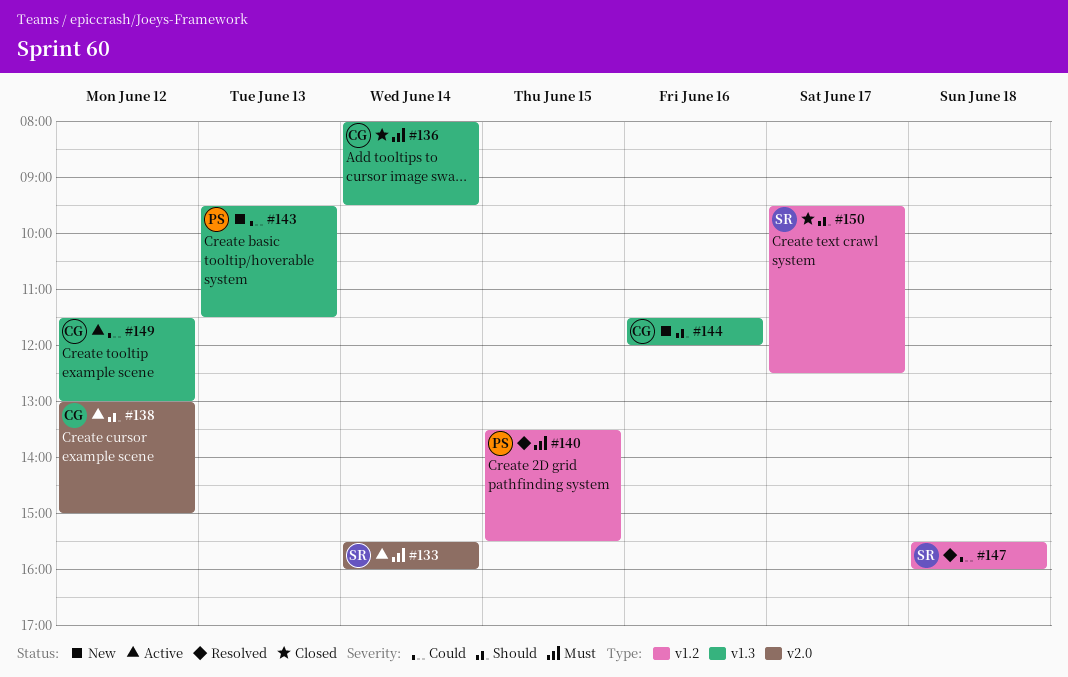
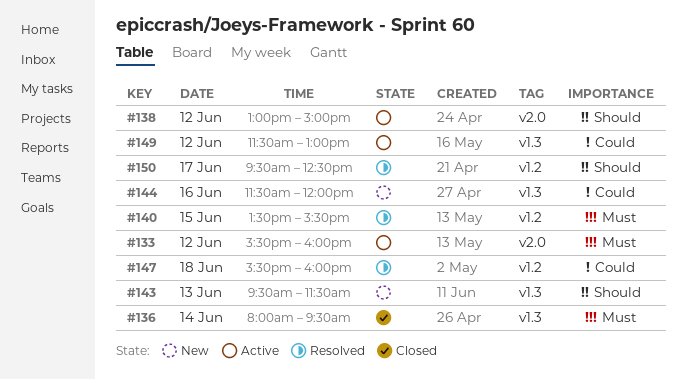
#133, day: Jun 14 -> Jun 12
#143, priority: Could -> Should
#144, priority: Should -> Could
#150, status: Closed -> Resolved

